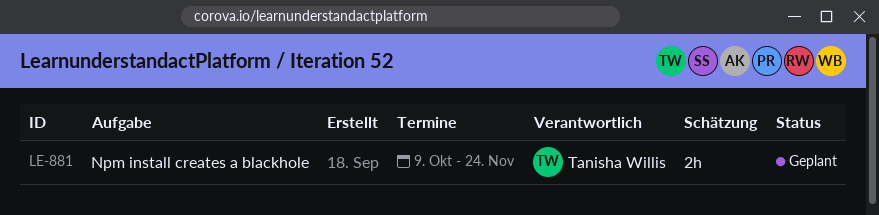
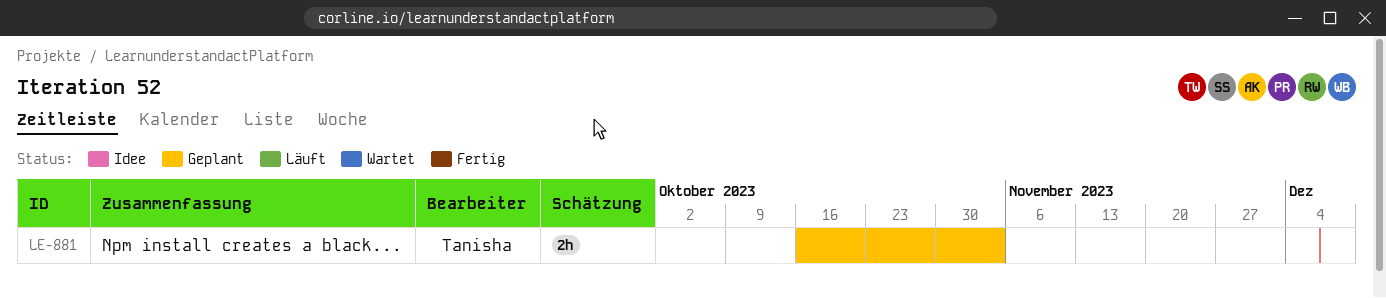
LE-881, start: Oct 9 -> Oct 16
LE-881, due: Nov 24 -> Nov 3

